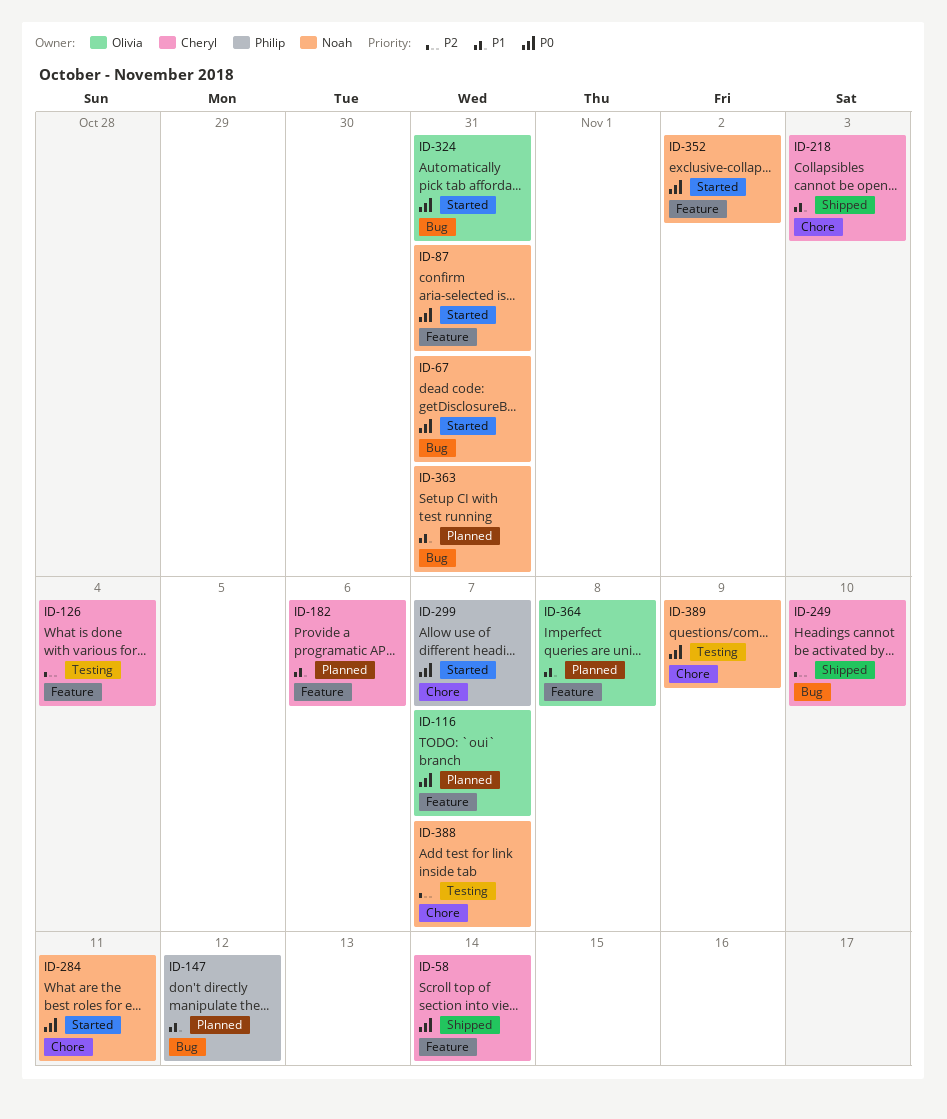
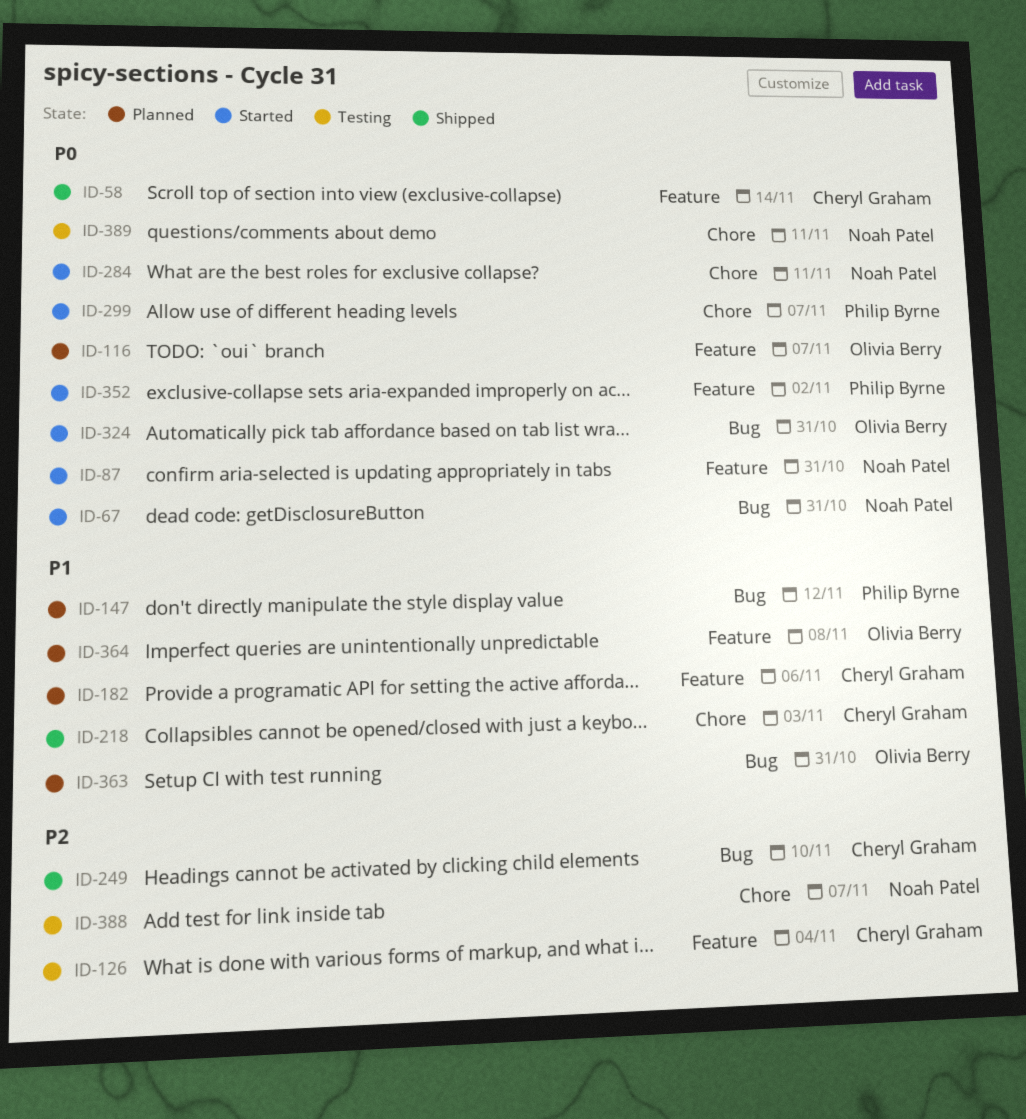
ID-352, owner: Noah Patel -> Philip Byrne
ID-363, owner: Noah Patel -> Olivia Berry
ID-389, due: Nov 9 -> Nov 11

